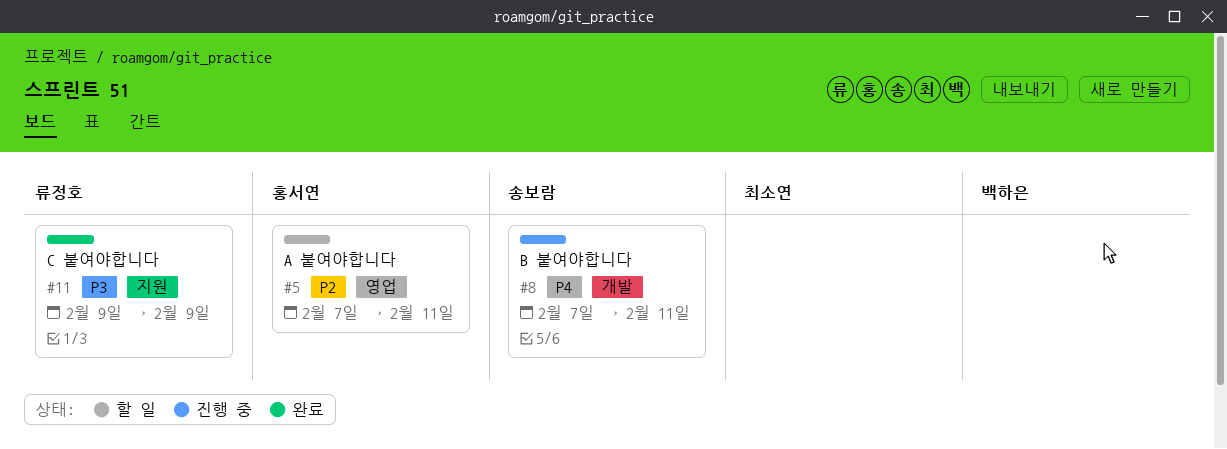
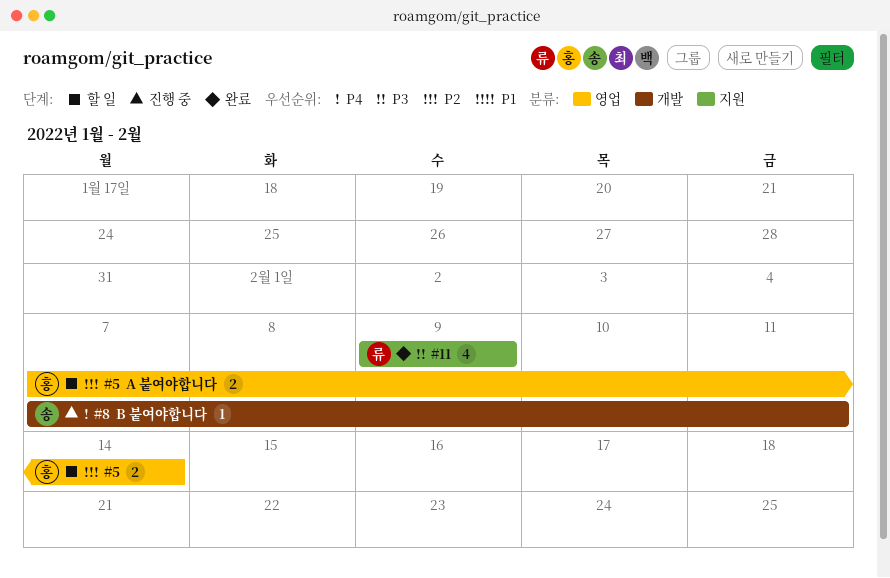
#5, due: Feb 11 -> Feb 14

